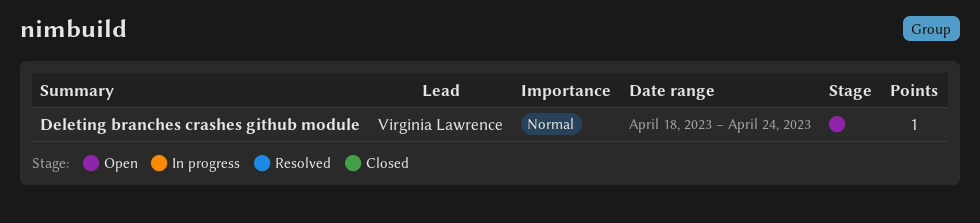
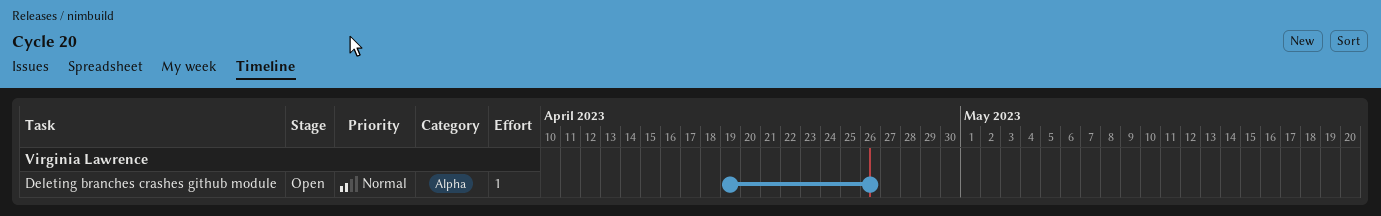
Deleting branches crashes github module, start: Apr 18 -> Apr 19
Deleting branches crashes github module, due: Apr 24 -> Apr 26

